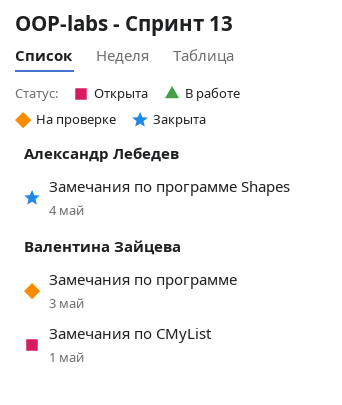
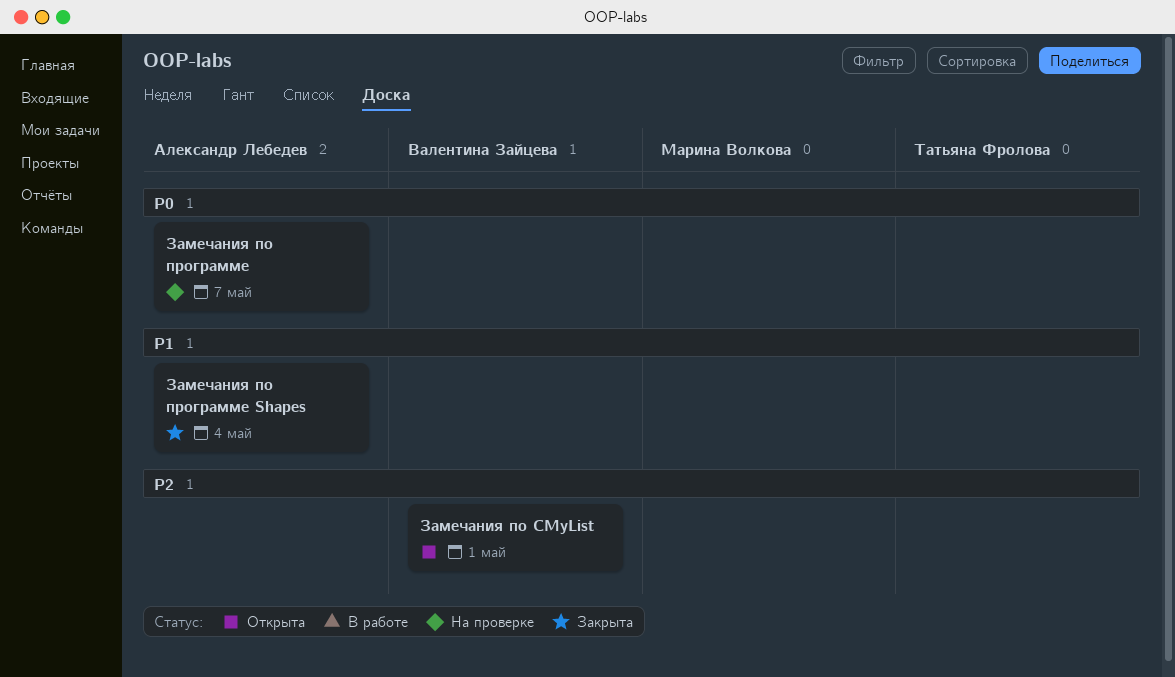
Замечания по программе, owner: Валентина Зайцева -> Александр Лебедев
Замечания по программе, due: May 3 -> May 7

